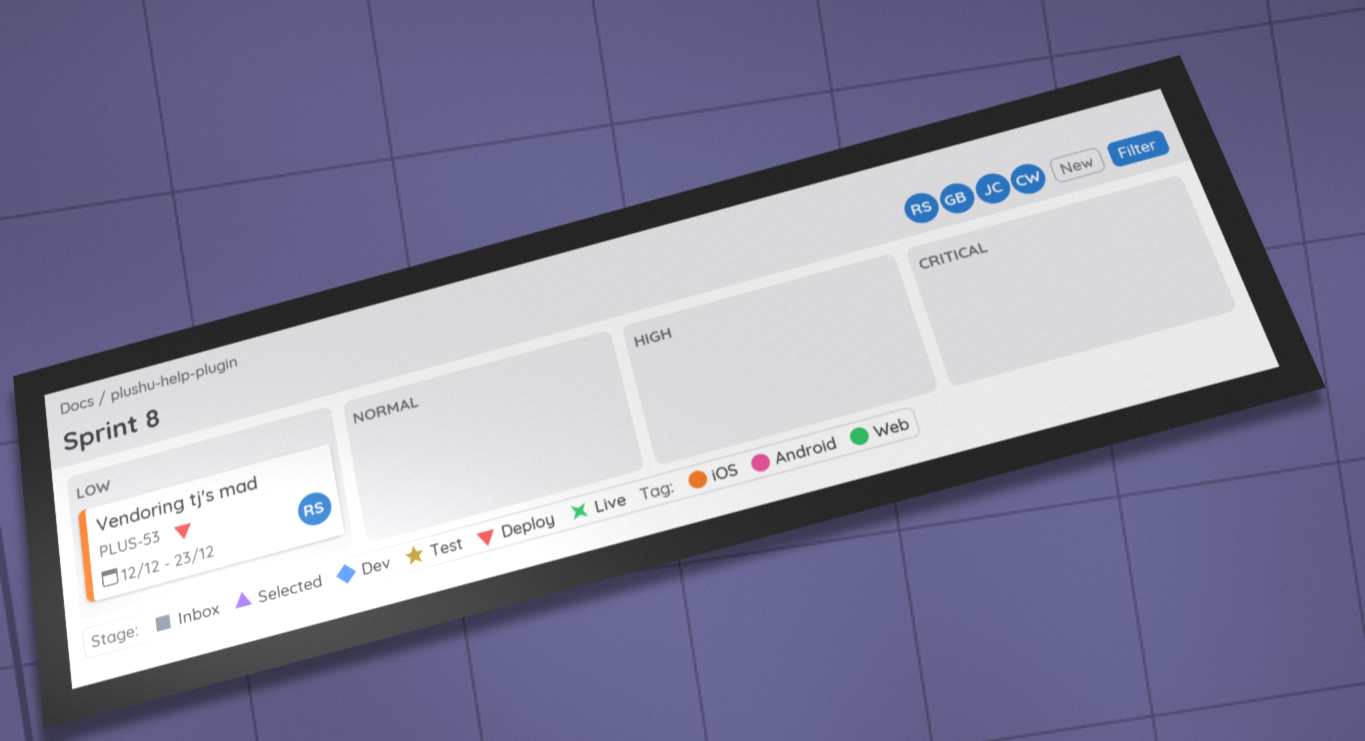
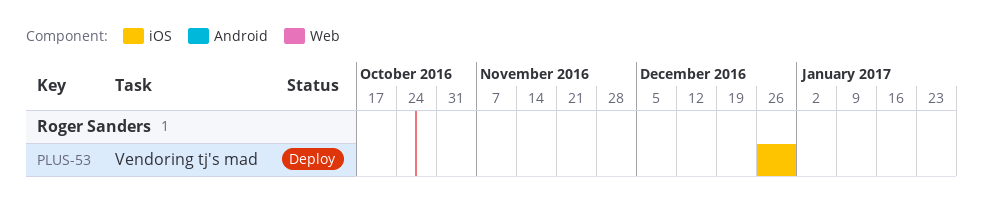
PLUS-53, start: Dec 12 -> Dec 26
PLUS-53, due: Dec 23 -> Dec 30

